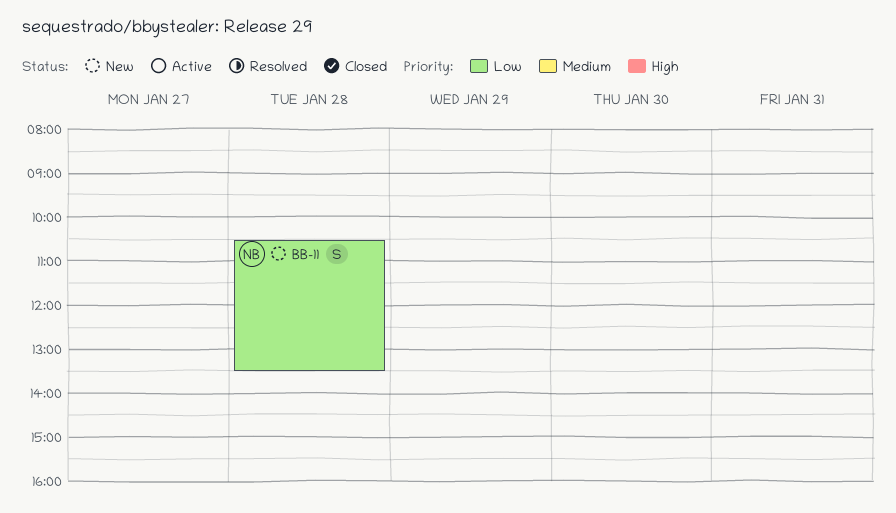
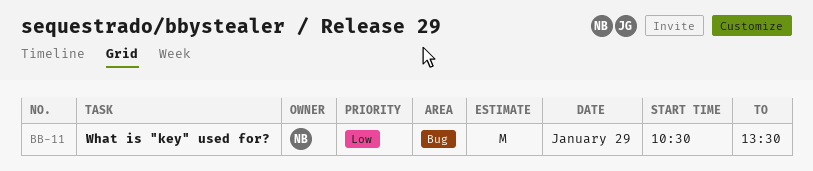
BB-11, estimate: S -> M
BB-11, day: Jan 28 -> Jan 29

